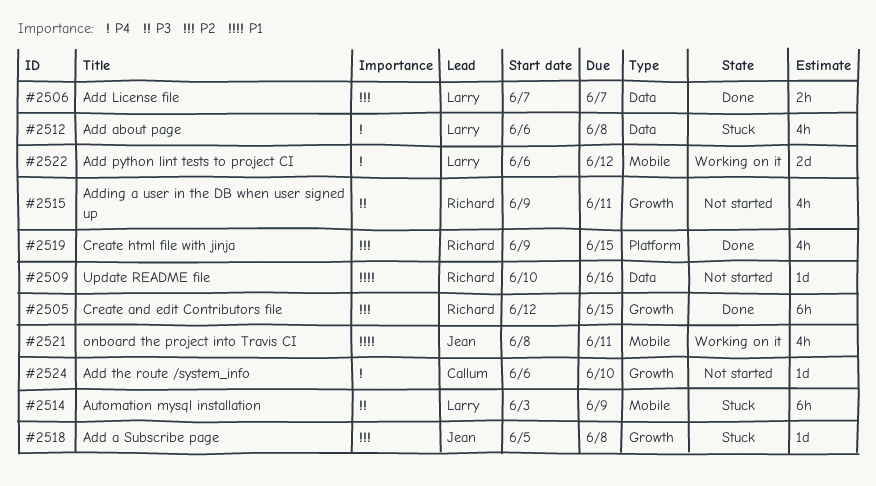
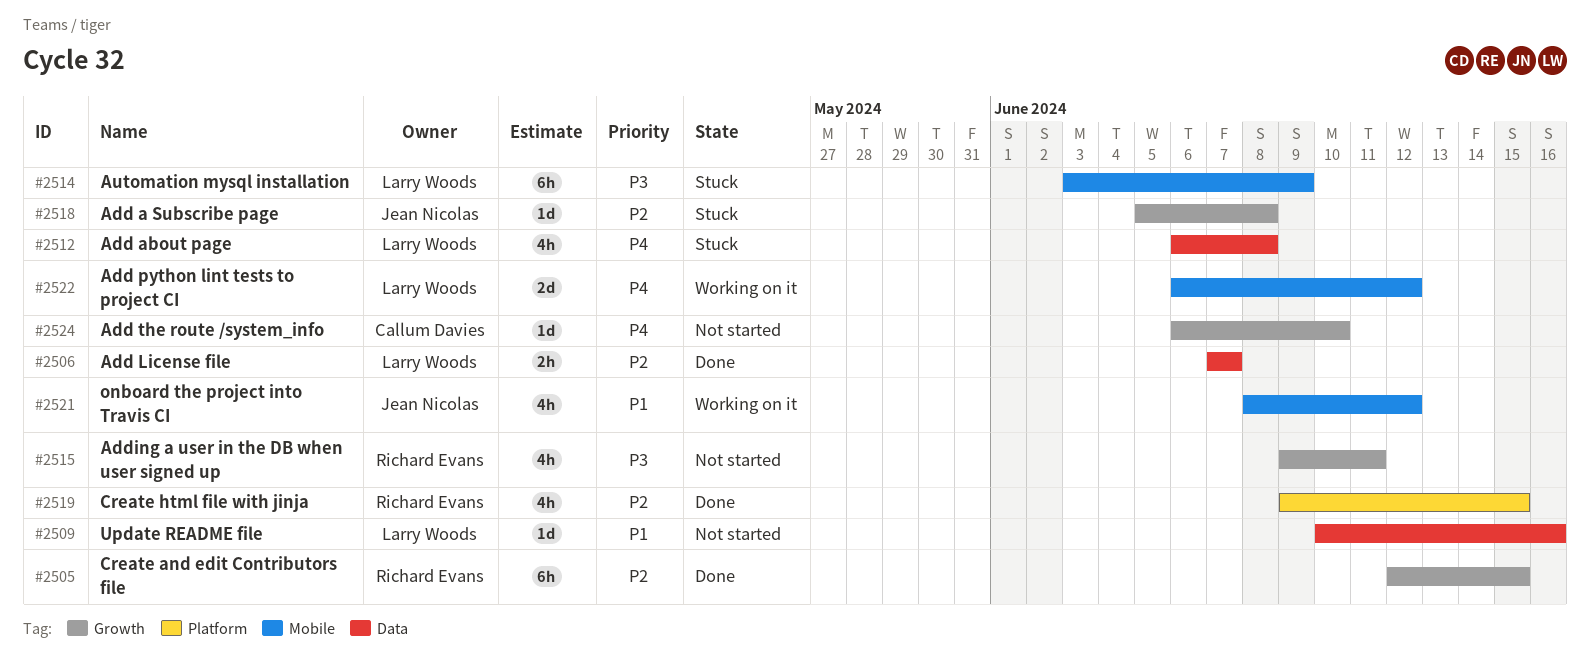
#2509, owner: Richard Evans -> Larry Woods
#2521, due: Jun 11 -> Jun 12

